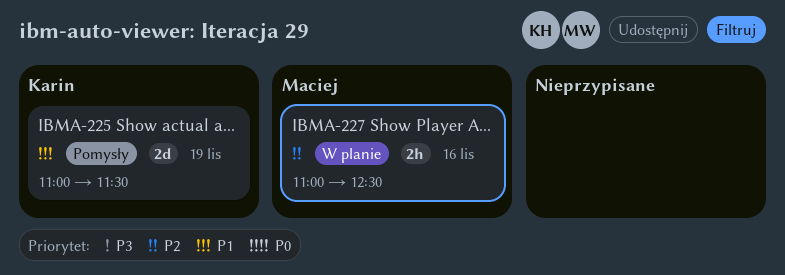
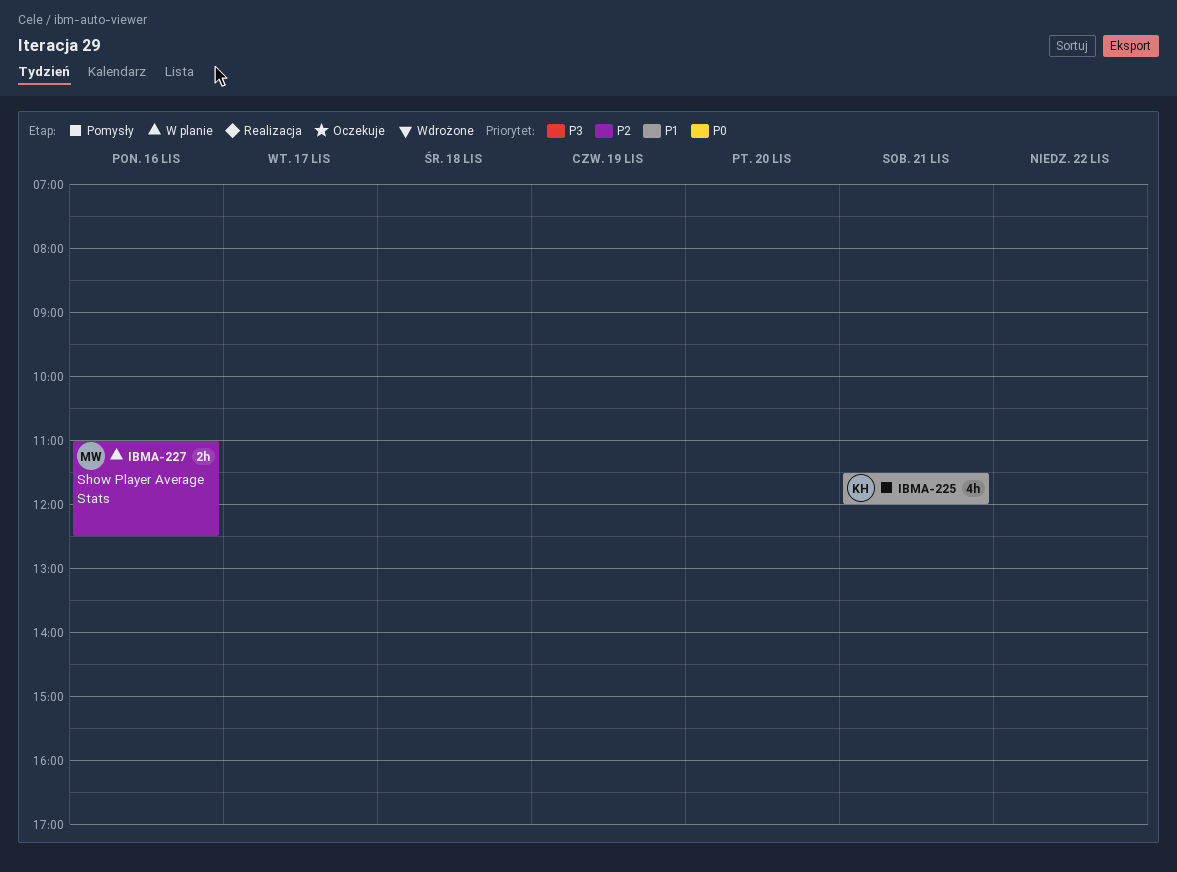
IBMA-225, estimate: 2d -> 4h
IBMA-225, day: Nov 19 -> Nov 21
IBMA-225, begins: 11:00 -> 11:30
IBMA-225, ends: 11:30 -> 12:00

